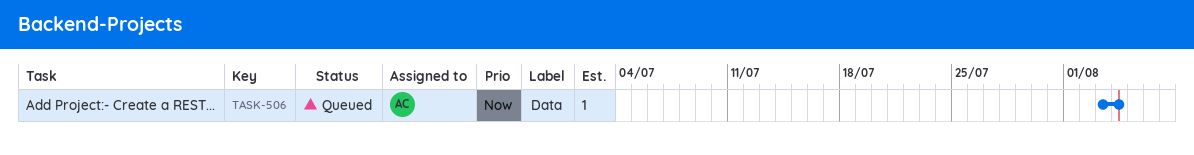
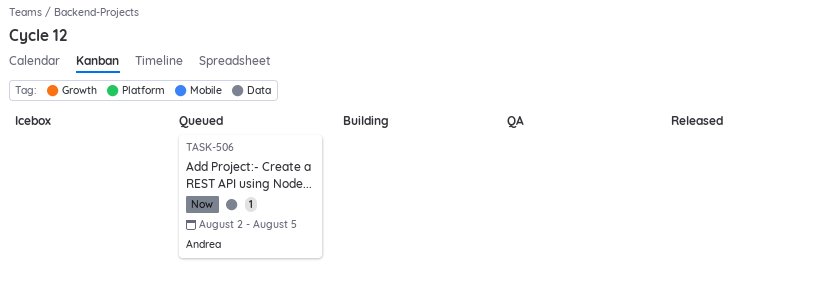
TASK-506, start: Aug 3 -> Aug 2
TASK-506, due: Aug 4 -> Aug 5

